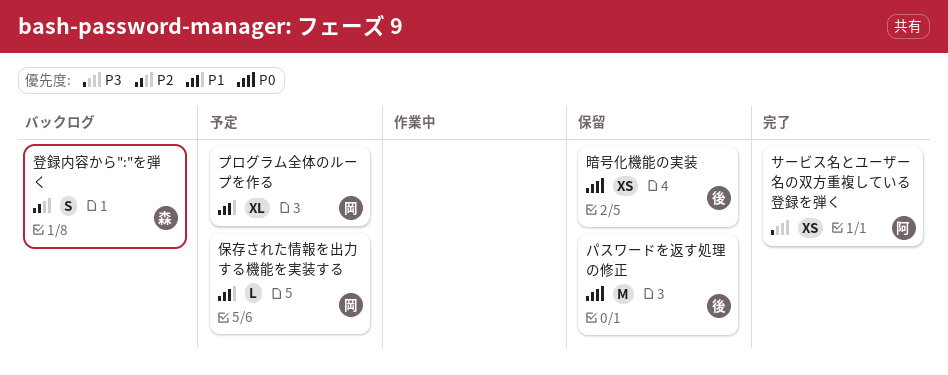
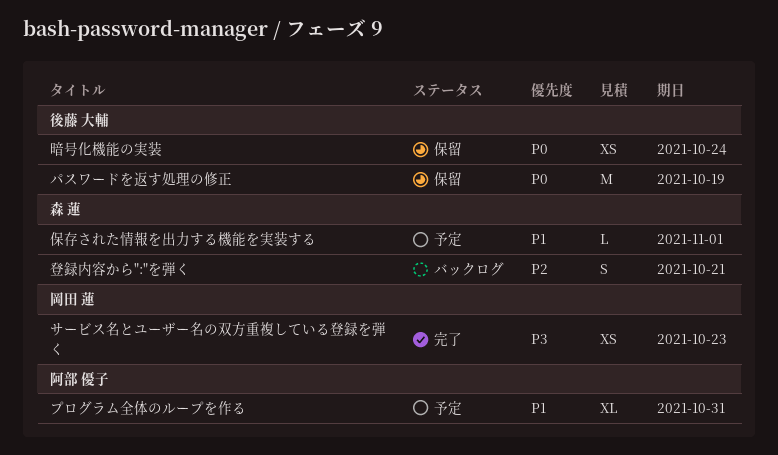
サービス名とユーザー名の双方重複している登録を弾く, owner: 阿部 優子 -> 岡田 蓮
プログラム全体のループを作る, owner: 岡田 蓮 -> 阿部 優子
保存された情報を出力する機能を実装する, owner: 岡田 蓮 -> 森 蓮

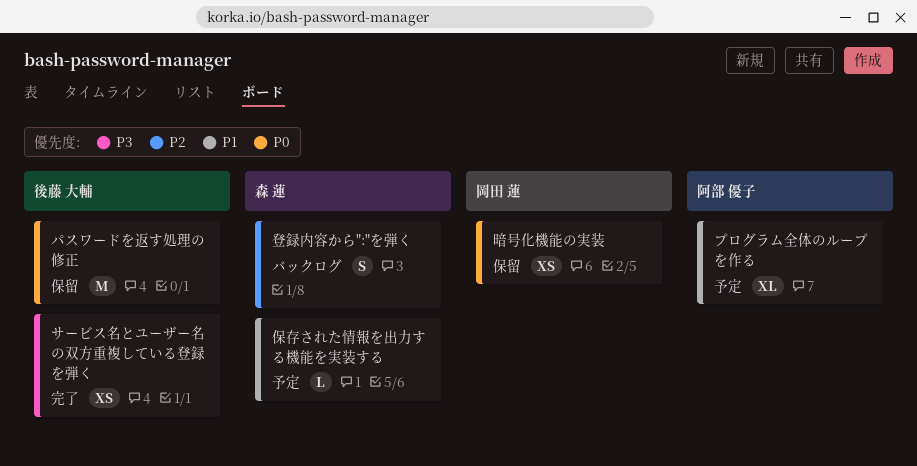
サービス名とユーザー名の双方重複している登録を弾く, owner: 岡田 蓮 -> 後藤 大輔
暗号化機能の実装, owner: 後藤 大輔 -> 岡田 蓮

